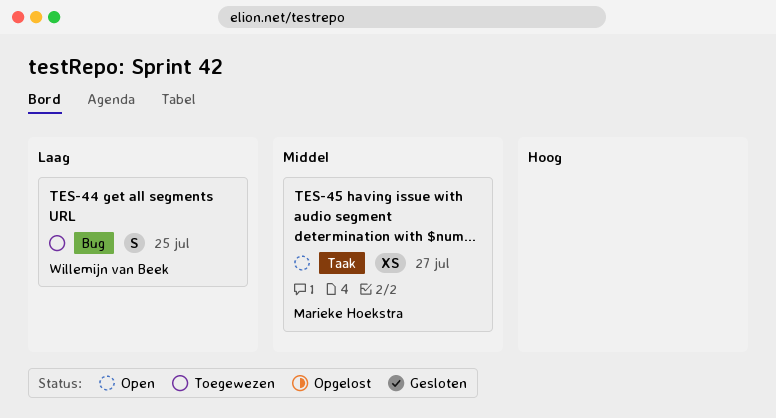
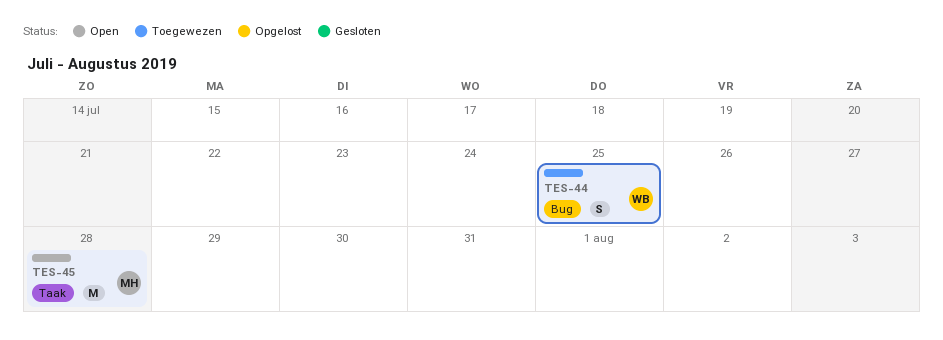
TES-45, estimate: XS -> M
TES-45, due: Jul 27 -> Jul 28

